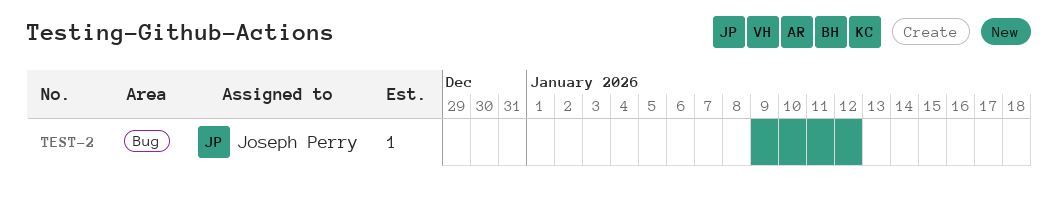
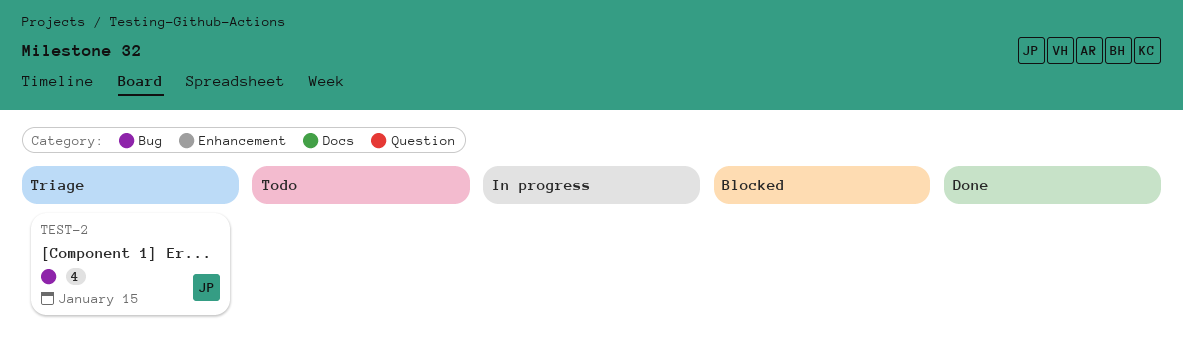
TEST-2, estimate: 1 -> 4
TEST-2, due: Jan 12 -> Jan 15

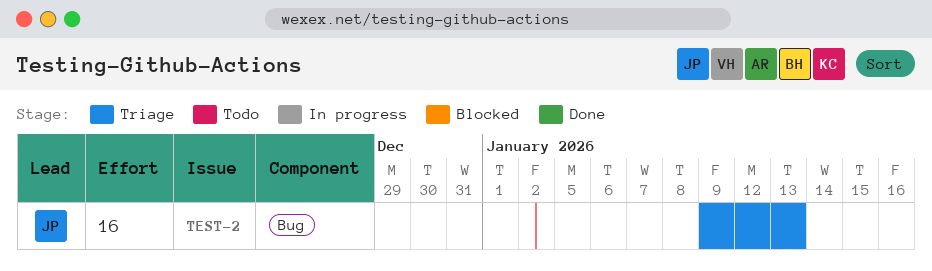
TEST-2, estimate: 4 -> 16
TEST-2, due: Jan 15 -> Jan 13

